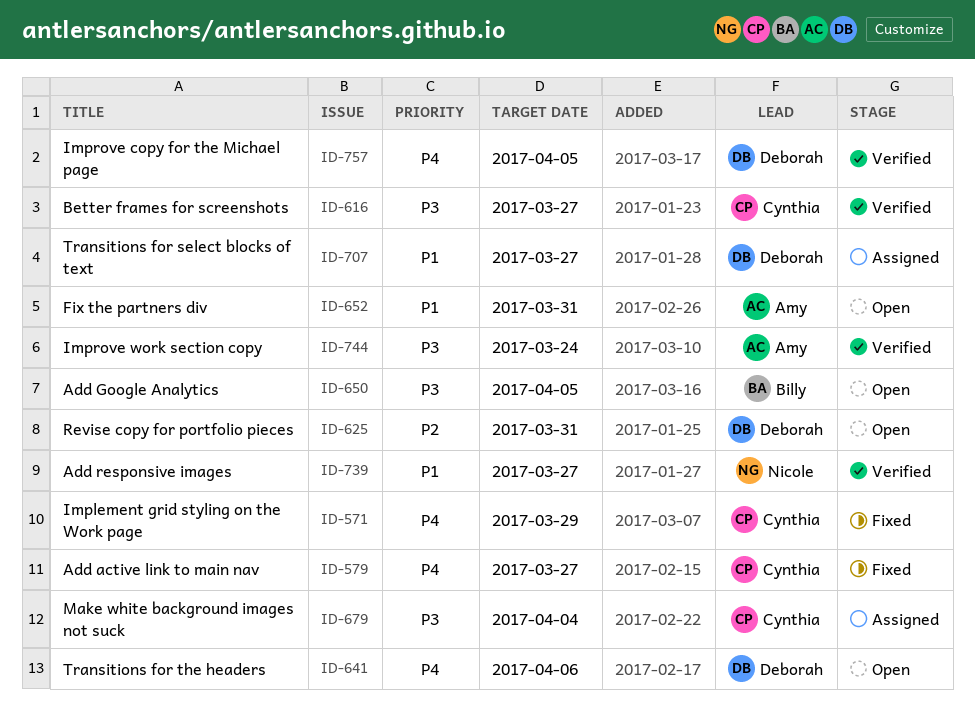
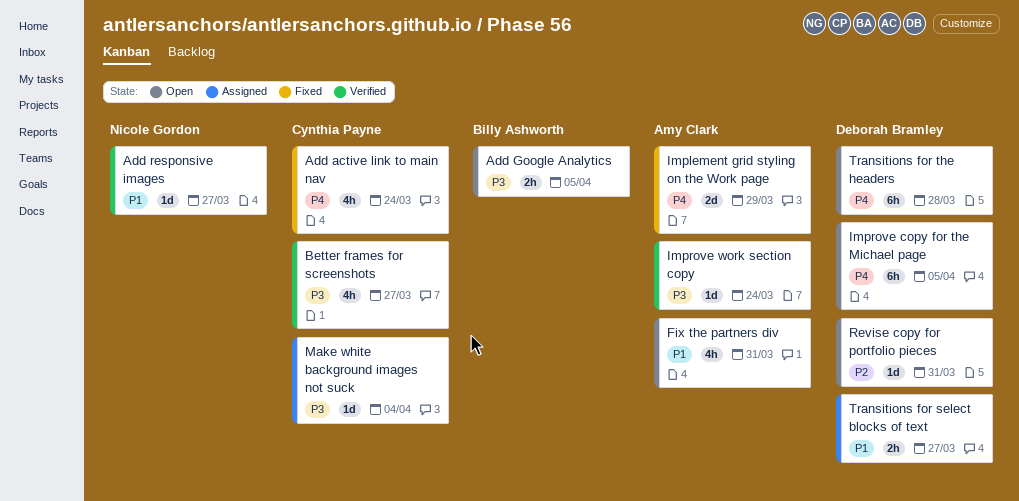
Add active link to main nav, due: Mar 27 -> Mar 24
Implement grid styling on the Work page, owner: Cynthia Payne -> Amy Clark
Improve copy for the Michael page, status: Verified -> Open
Transitions for the headers, due: Apr 6 -> Mar 28

